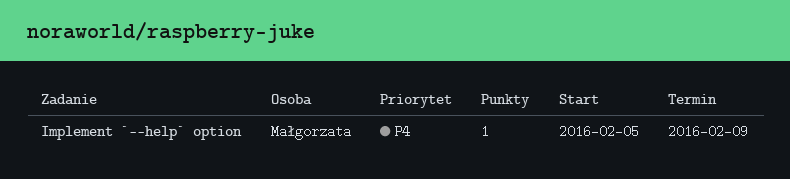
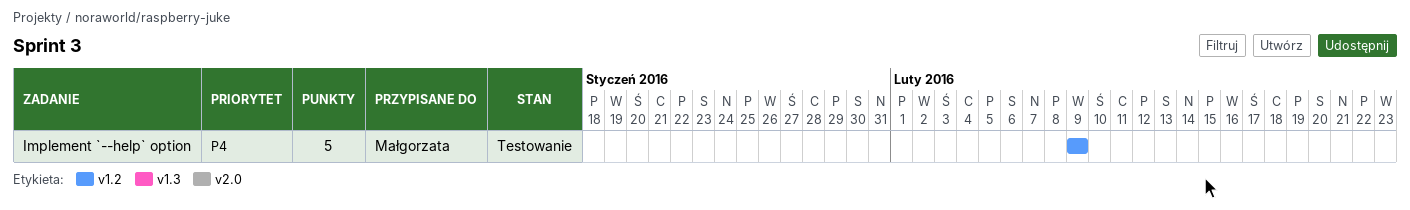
Implement `--help` option, estimate: 1 -> 5
Implement `--help` option, start: Feb 5 -> Feb 9

